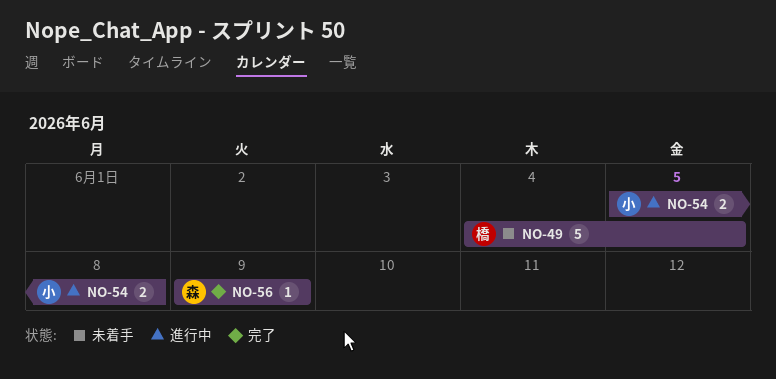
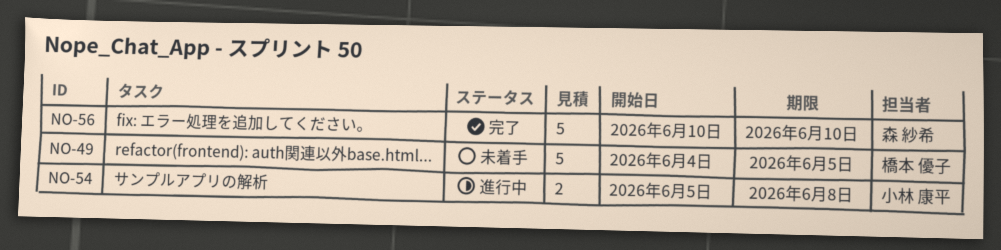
NO-56, estimate: 1 -> 5
NO-56, start: Jun 9 -> Jun 10
NO-56, due: Jun 9 -> Jun 10

